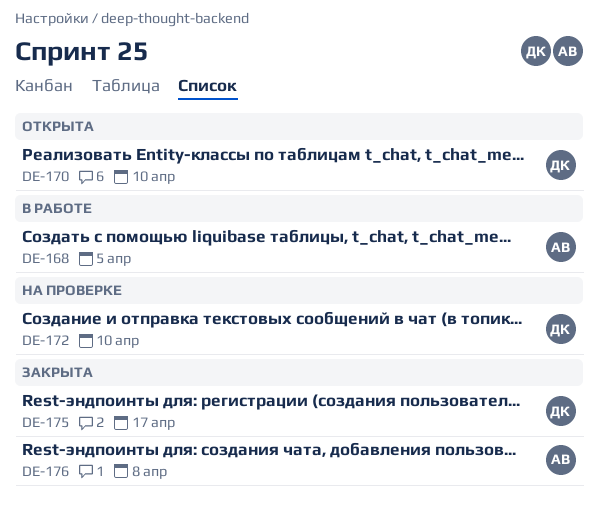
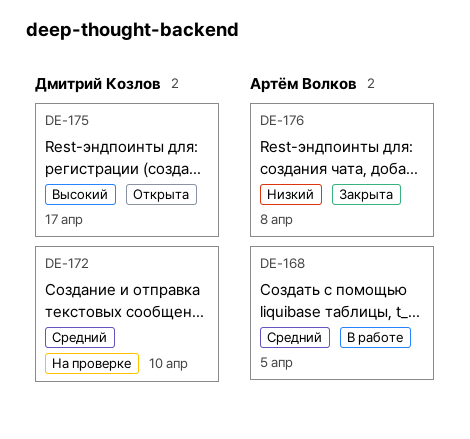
DE-170: present -> none
DE-175, status: Закрыта -> Открыта

